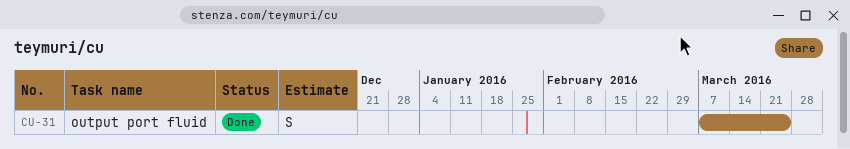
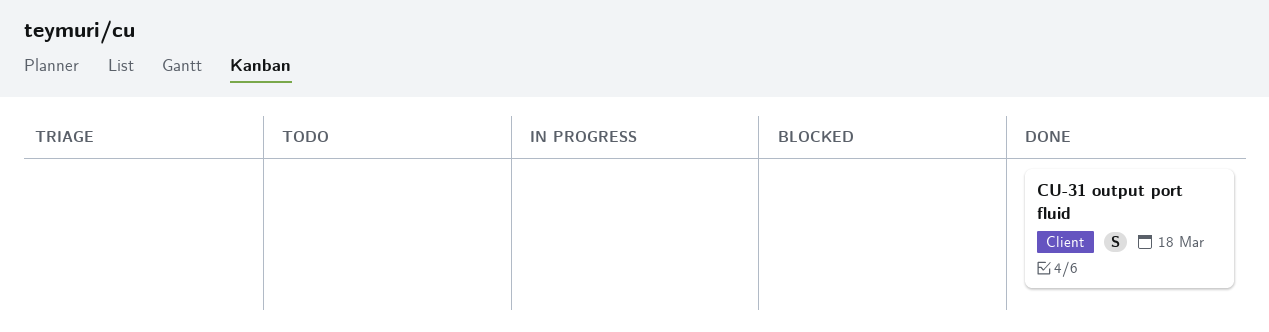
CU-31, due: Mar 25 -> Mar 18

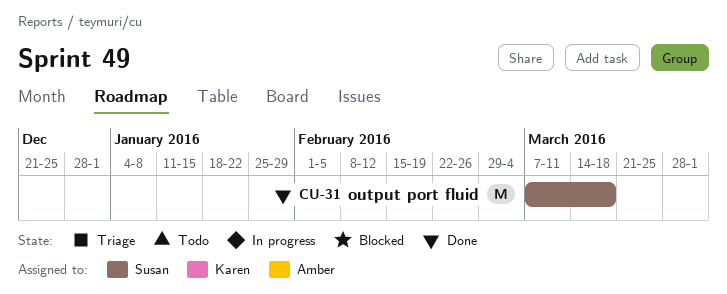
CU-31, estimate: S -> M

